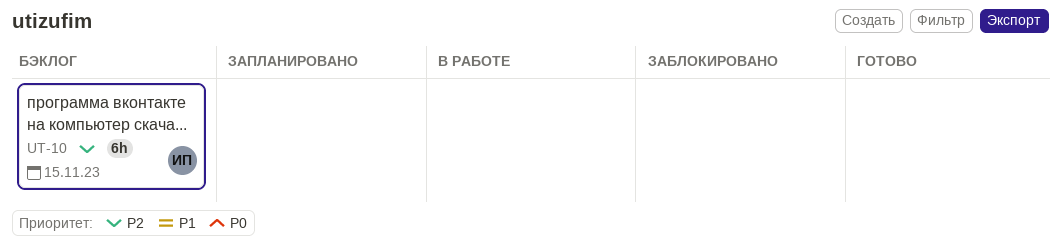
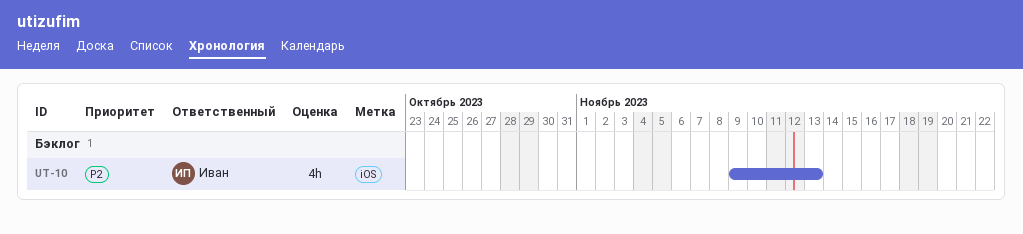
UT-10, estimate: 6h -> 4h
UT-10, due: Nov 15 -> Nov 13

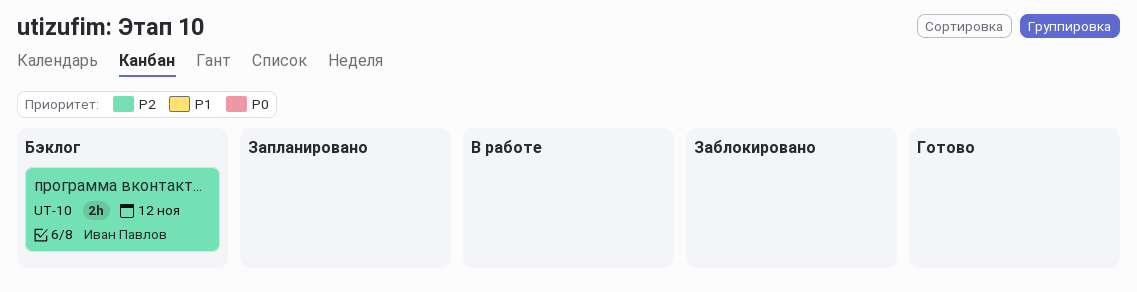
UT-10, estimate: 4h -> 2h
UT-10, due: Nov 13 -> Nov 12

